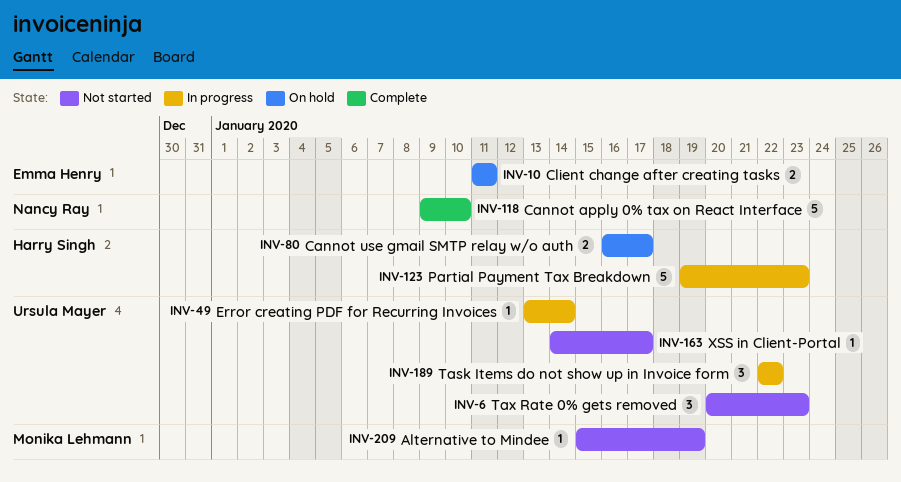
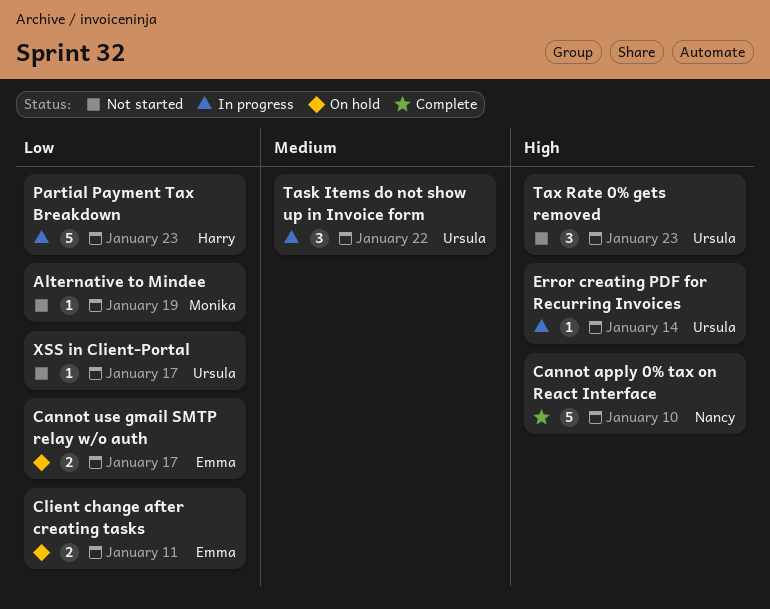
Cannot use gmail SMTP relay w/o auth, owner: Harry Singh -> Emma Henry

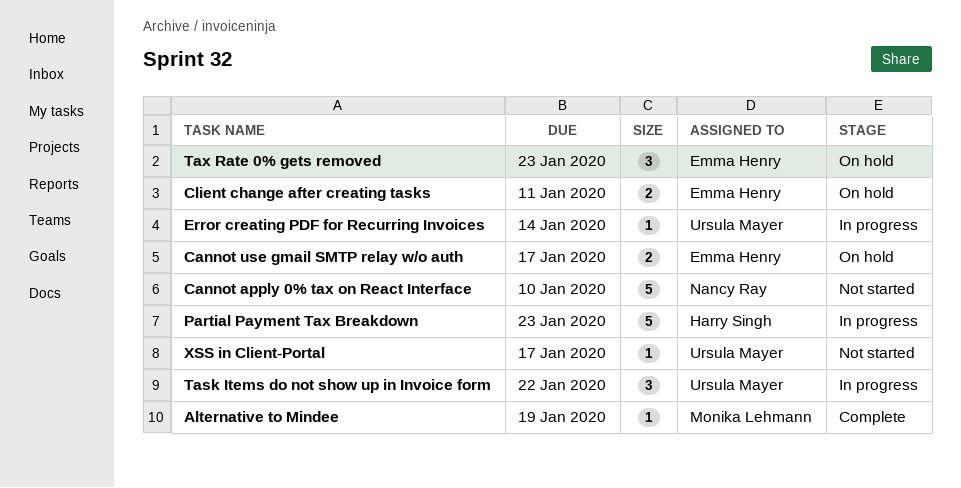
Alternative to Mindee, status: Not started -> Complete
Cannot apply 0% tax on React Interface, status: Complete -> Not started
Tax Rate 0% gets removed, status: Not started -> On hold
Tax Rate 0% gets removed, owner: Ursula Mayer -> Emma Henry

